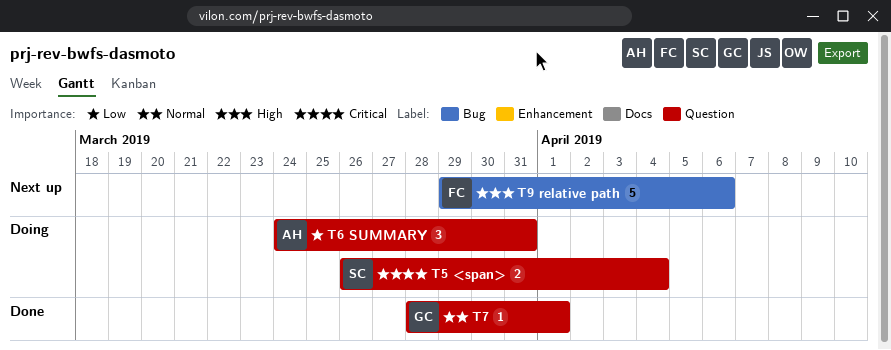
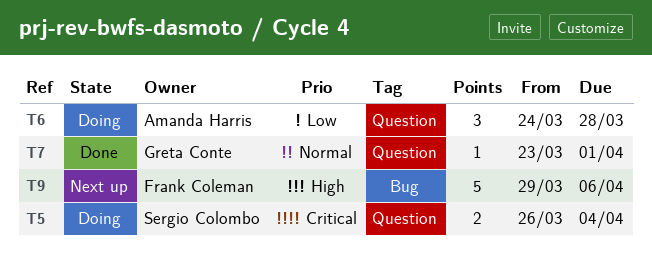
T6, due: Mar 31 -> Mar 28
T7, start: Mar 28 -> Mar 23

